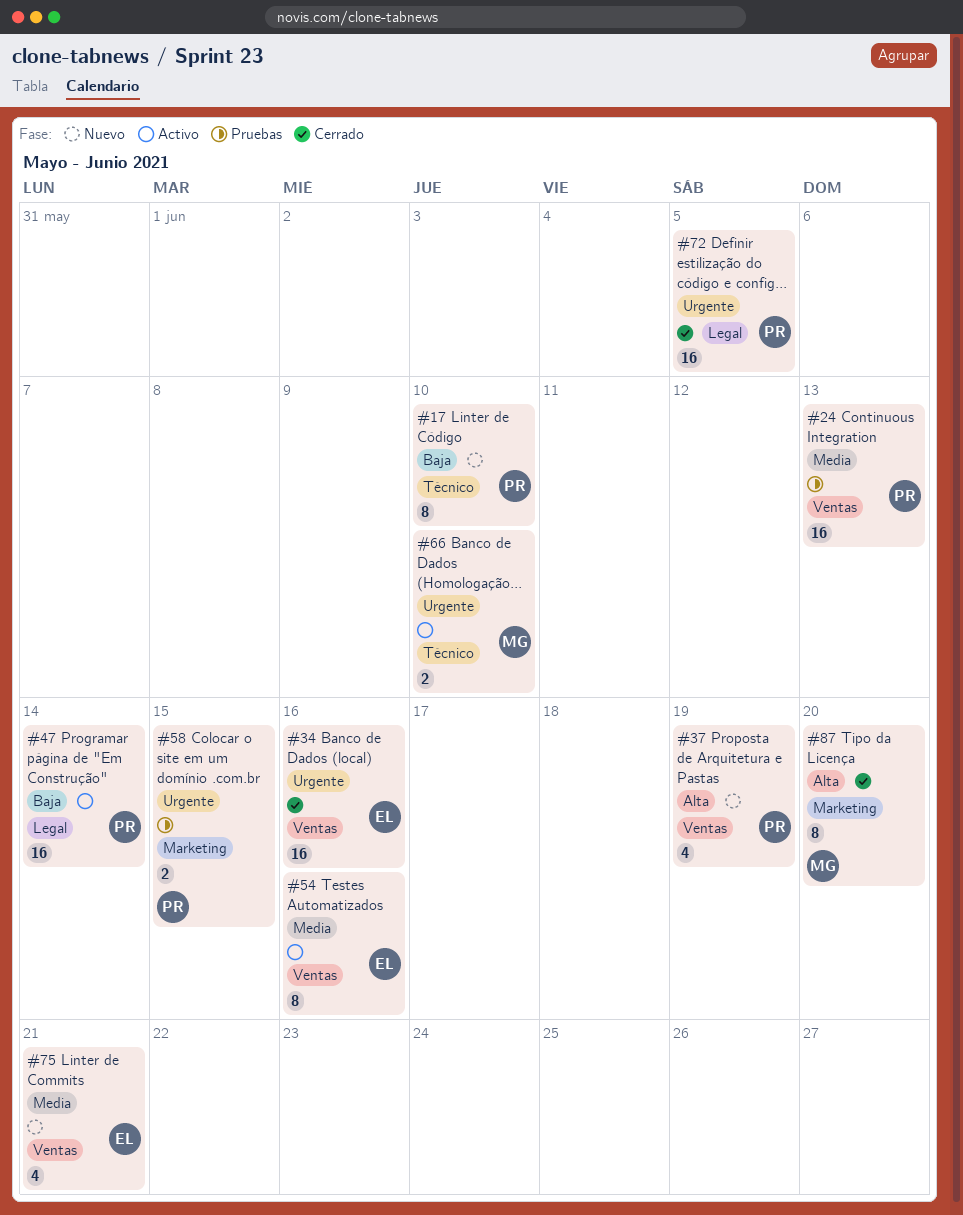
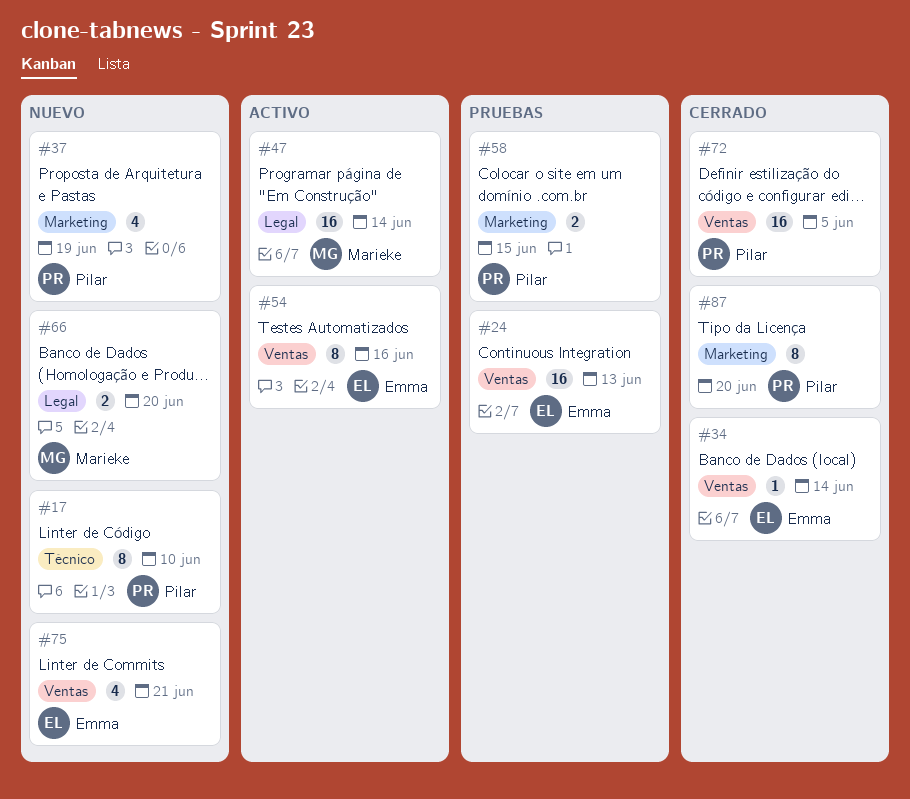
#24, owner: Pilar -> Emma
#34, estimate: 16 -> 1
#34, due: Jun 16 -> Jun 14
#37, label: Ventas -> Marketing
#47, owner: Pilar -> Marieke
#66, status: Activo -> Nuevo
#66, label: Técnico -> Legal
#66, due: Jun 10 -> Jun 20
#72, label: Legal -> Ventas
#87, owner: Marieke -> Pilar

